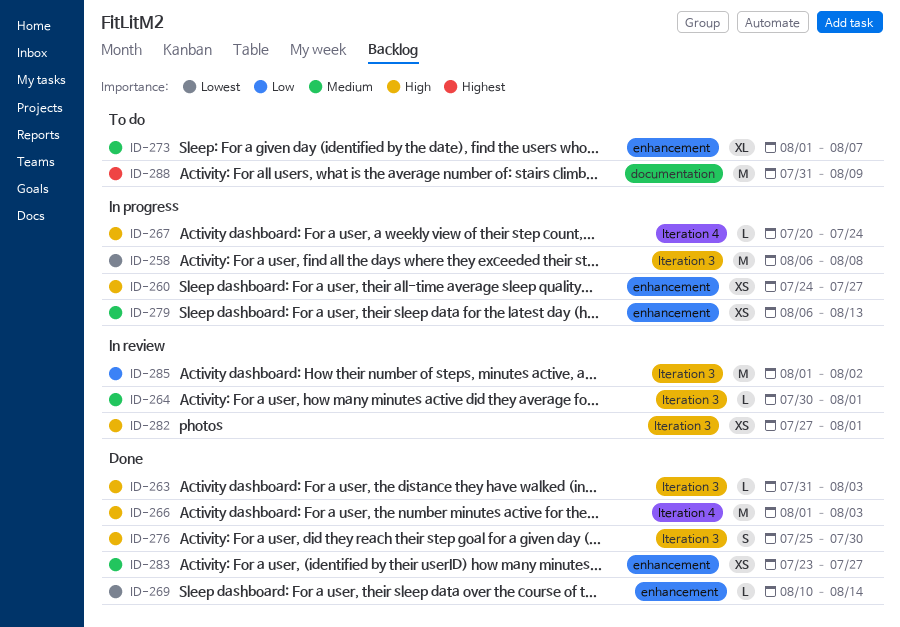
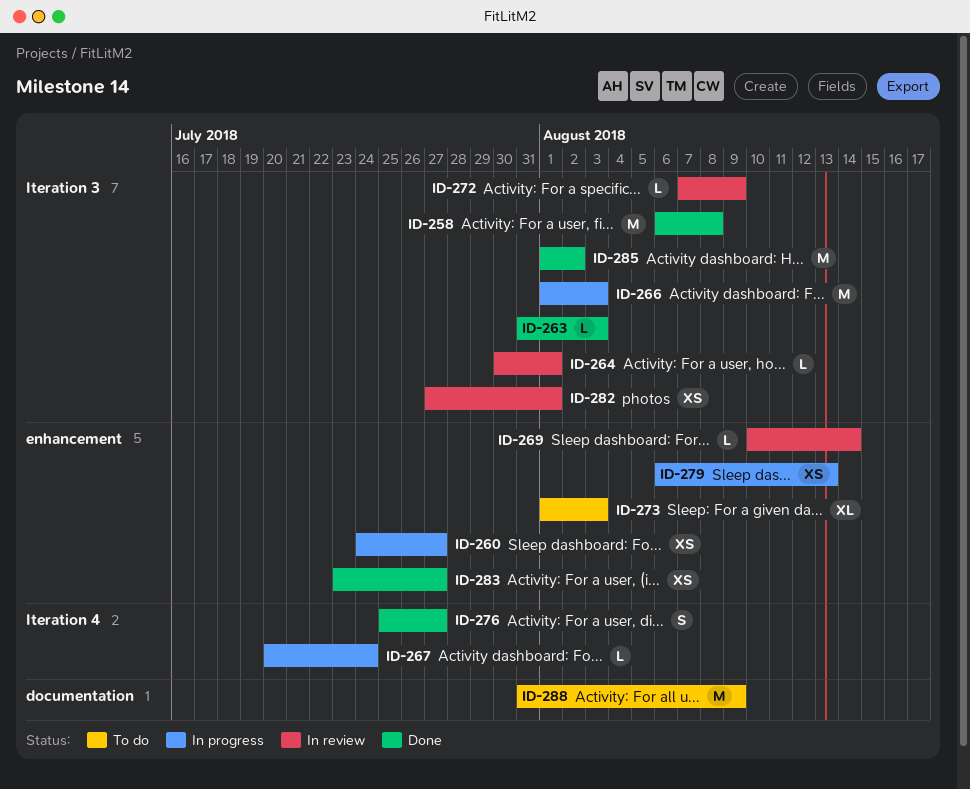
ID-258, status: In progress -> Done
ID-266, status: Done -> In progress
ID-266, label: Iteration 4 -> Iteration 3
ID-269, status: Done -> In review
ID-272: none -> present
ID-273, due: Aug 7 -> Aug 3
ID-276, label: Iteration 3 -> Iteration 4
ID-276, due: Jul 30 -> Jul 27
ID-285, status: In review -> Done

